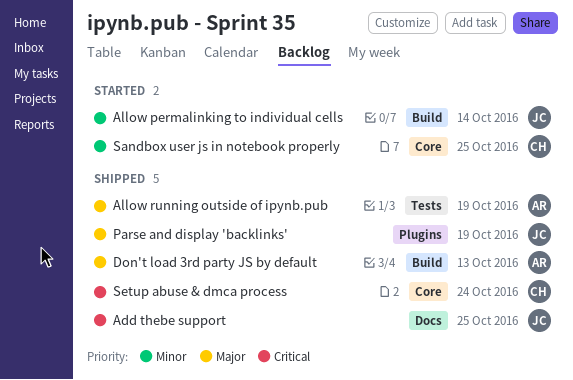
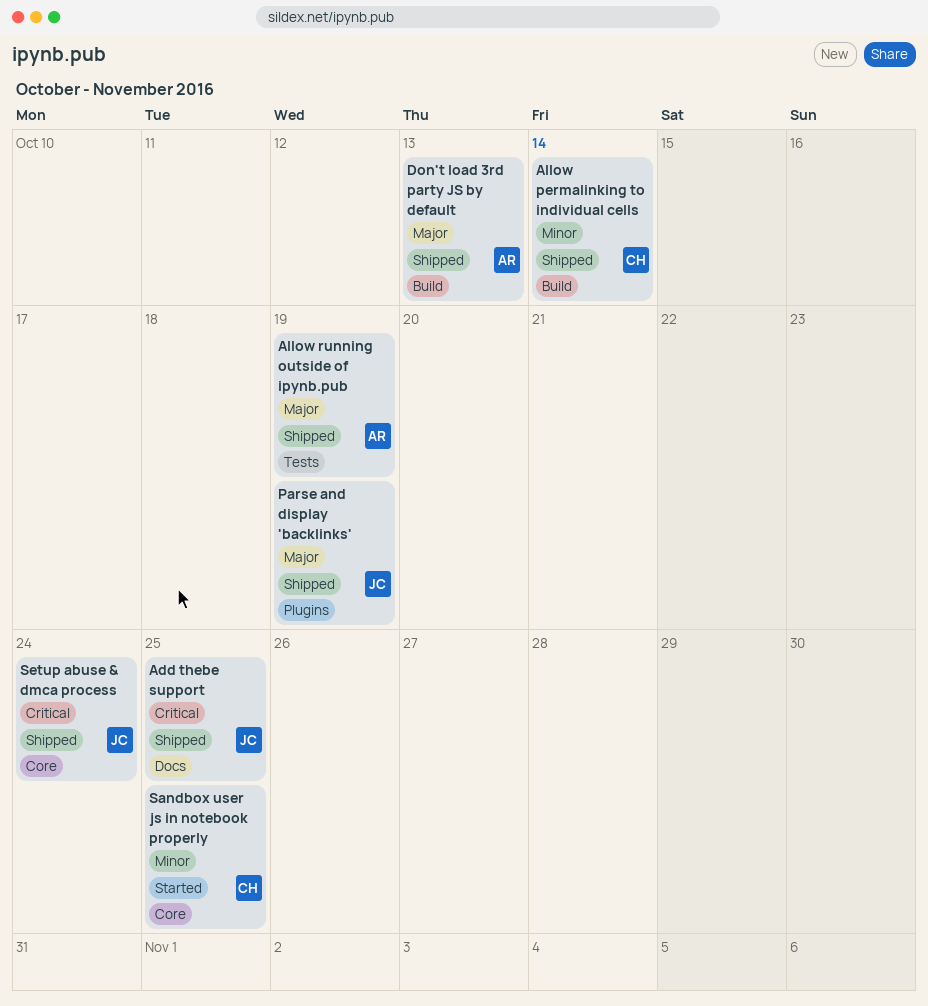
Allow permalinking to individual cells, status: Started -> Shipped
Allow permalinking to individual cells, owner: JC -> CH
Setup abuse & dmca process, owner: CH -> JC

